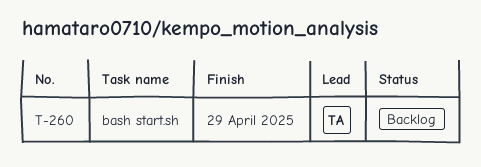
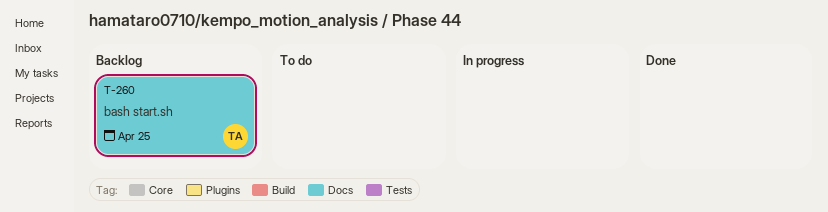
T-260, due: Apr 29 -> Apr 25

